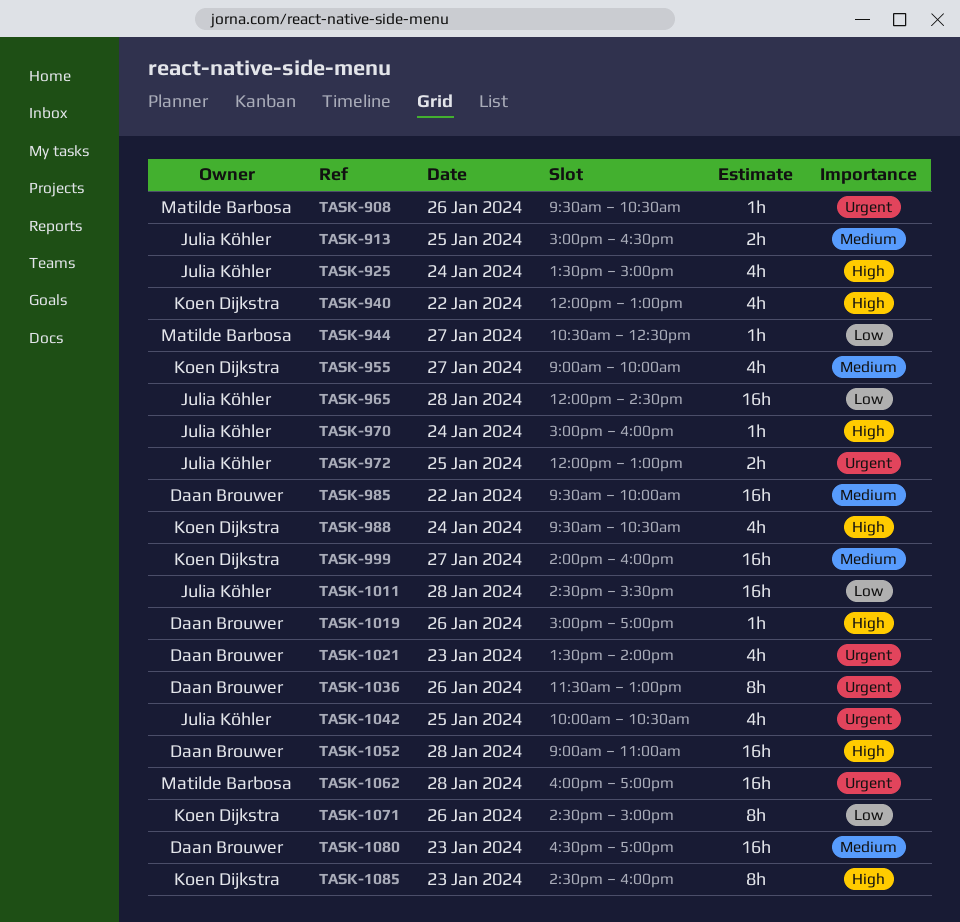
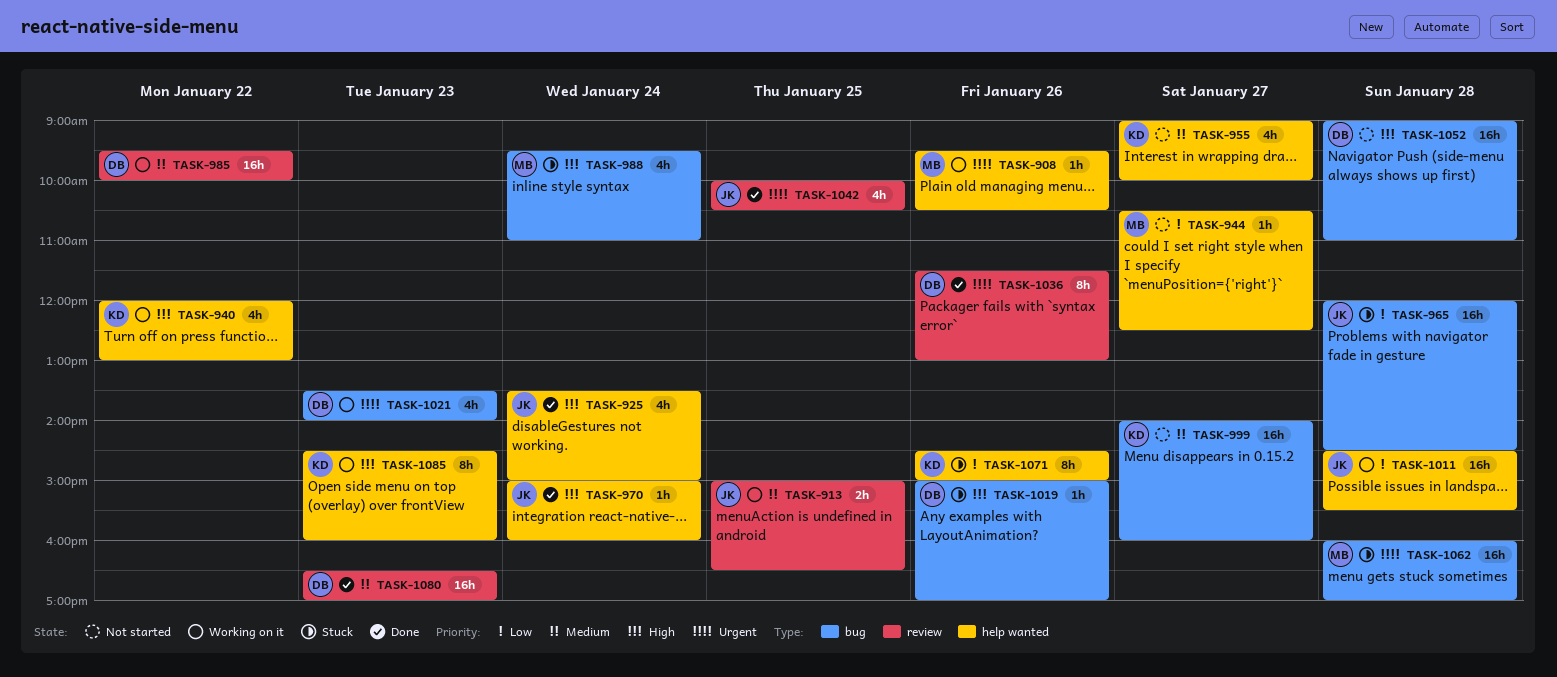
TASK-972: present -> none
TASK-988, owner: Koen Dijkstra -> Matilde Barbosa
TASK-988, ends: 10:30 -> 11:00

